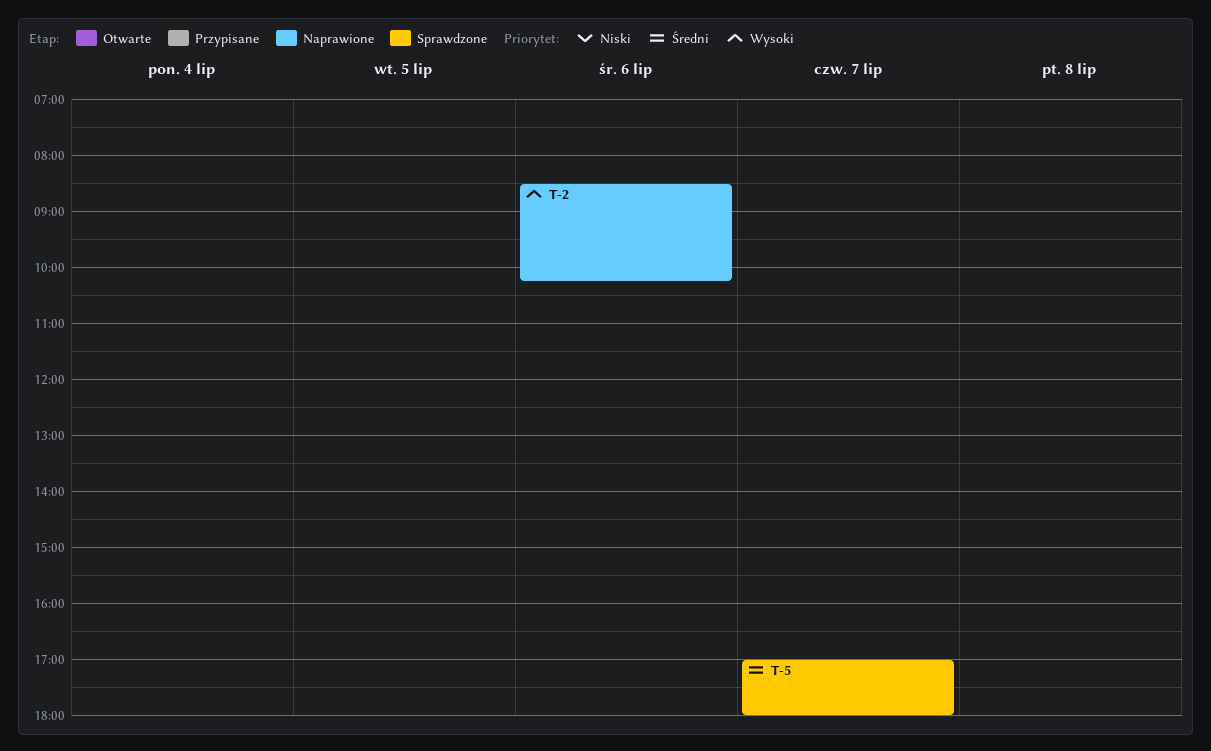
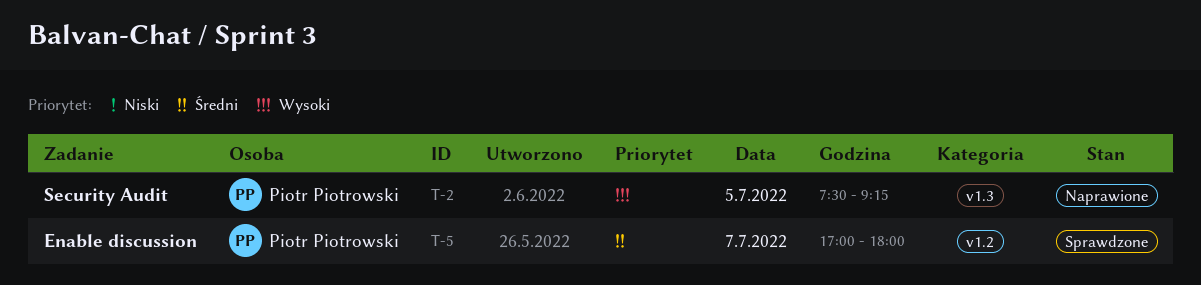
T-2, day: Jul 6 -> Jul 5
T-2, begins: 08:30 -> 07:30
T-2, ends: 10:15 -> 09:15

